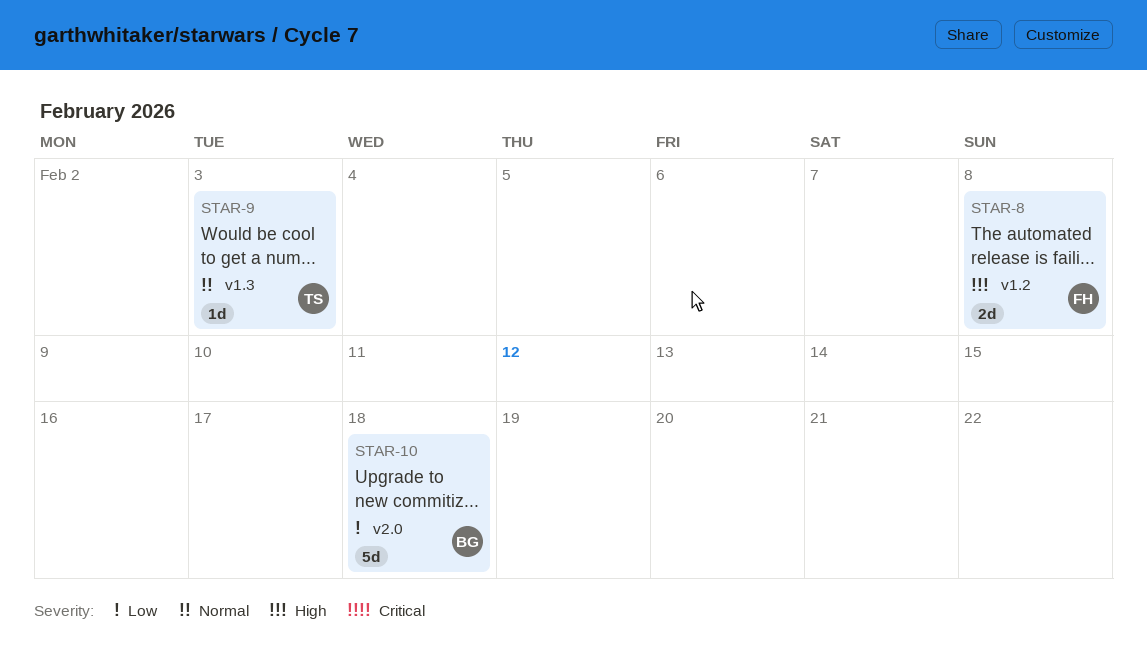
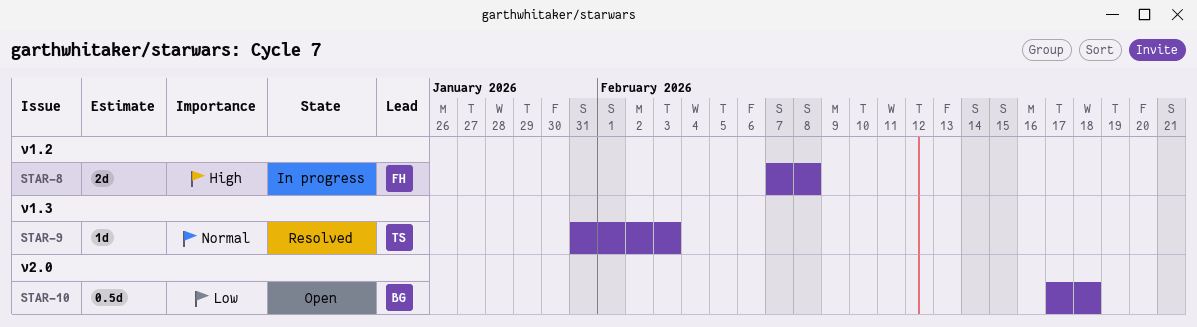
STAR-10, estimate: 5d -> 0.5d

